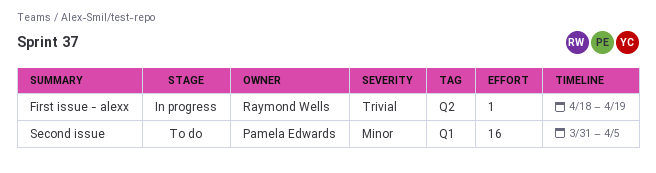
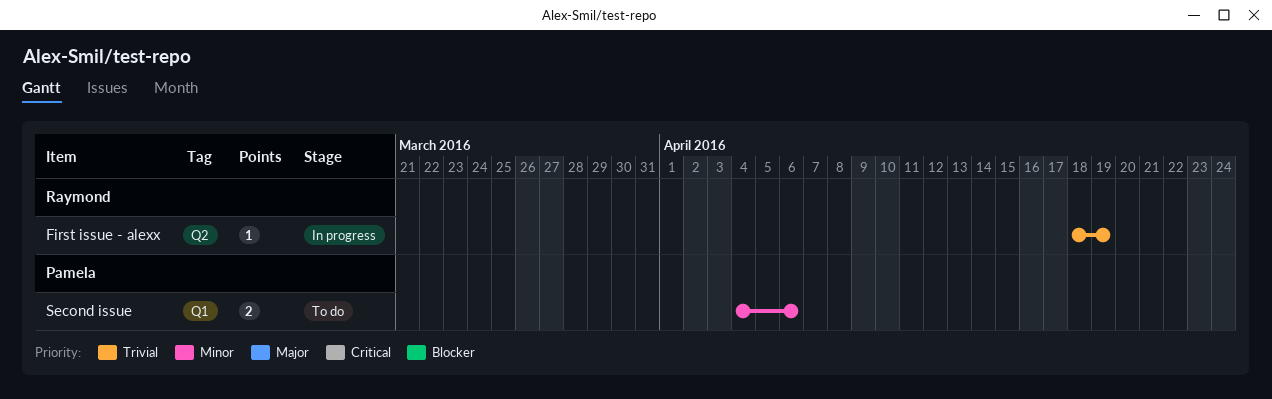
Second issue, estimate: 16 -> 2
Second issue, start: Mar 31 -> Apr 4
Second issue, due: Apr 5 -> Apr 6

